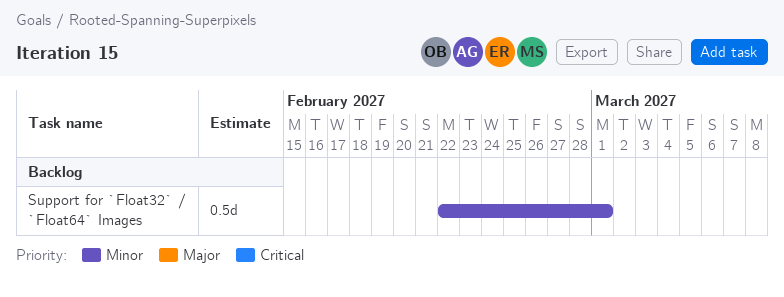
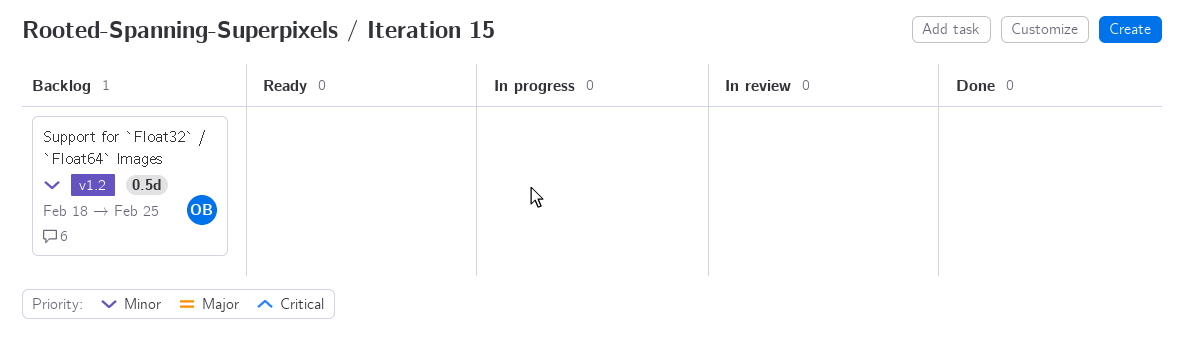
Support for `Float32` / `Float64` Images, start: Feb 22 -> Feb 18
Support for `Float32` / `Float64` Images, due: Mar 1 -> Feb 25

